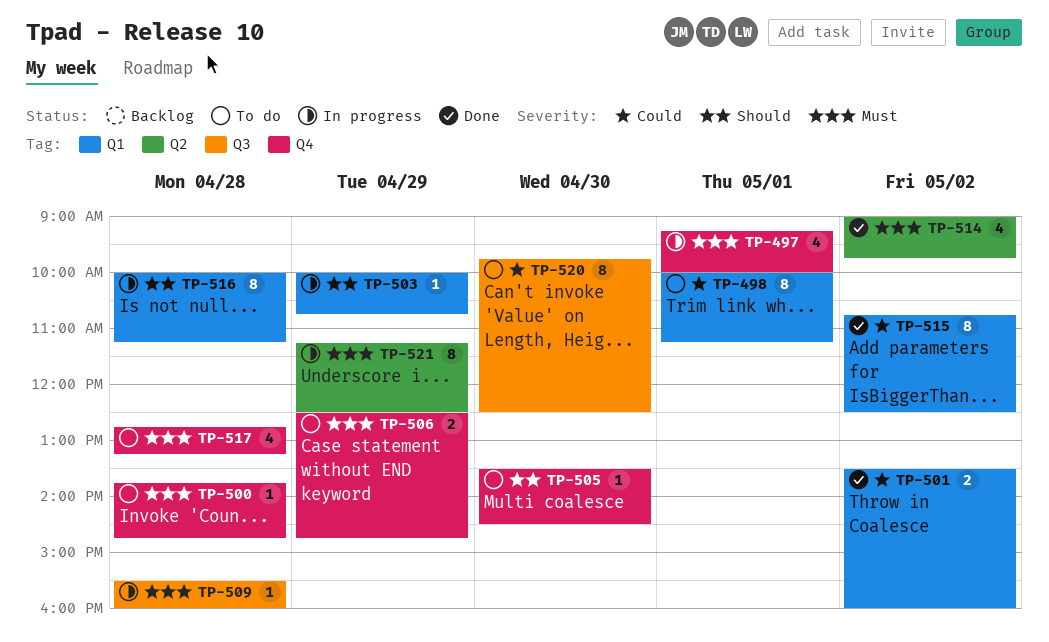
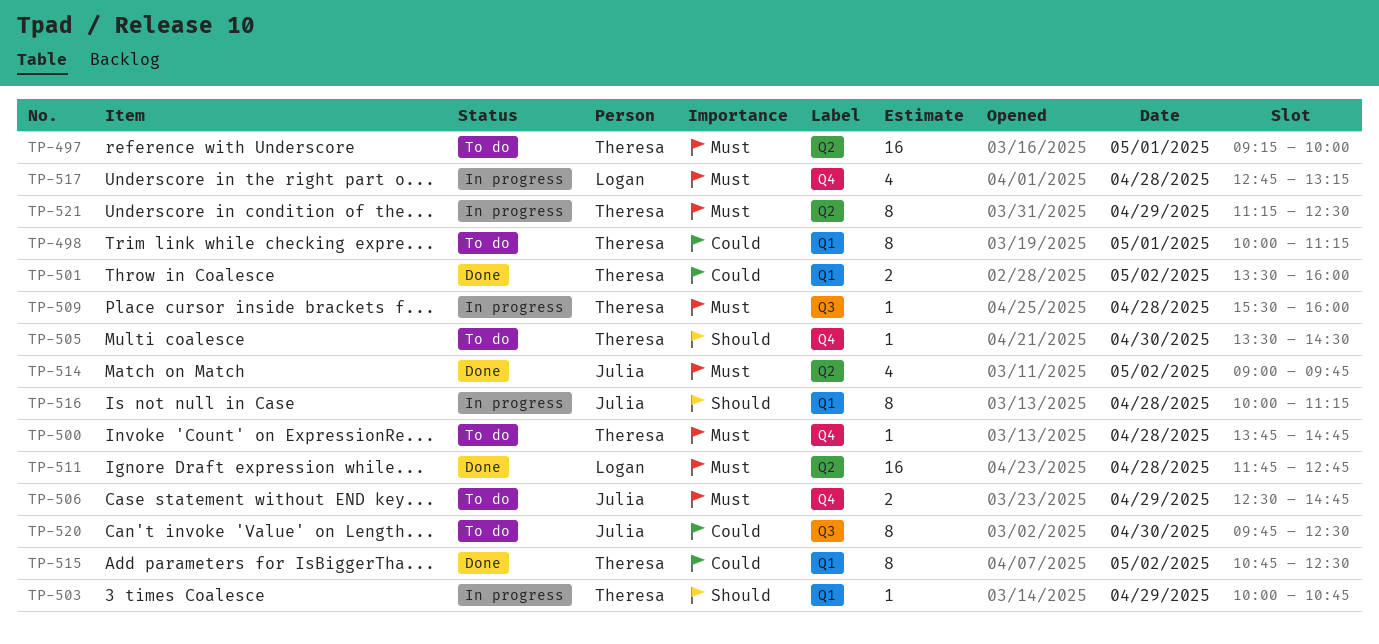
TP-497, status: In progress -> To do
TP-497, label: Q4 -> Q2
TP-497, estimate: 4 -> 16
TP-511: none -> present
TP-517, status: To do -> In progress

